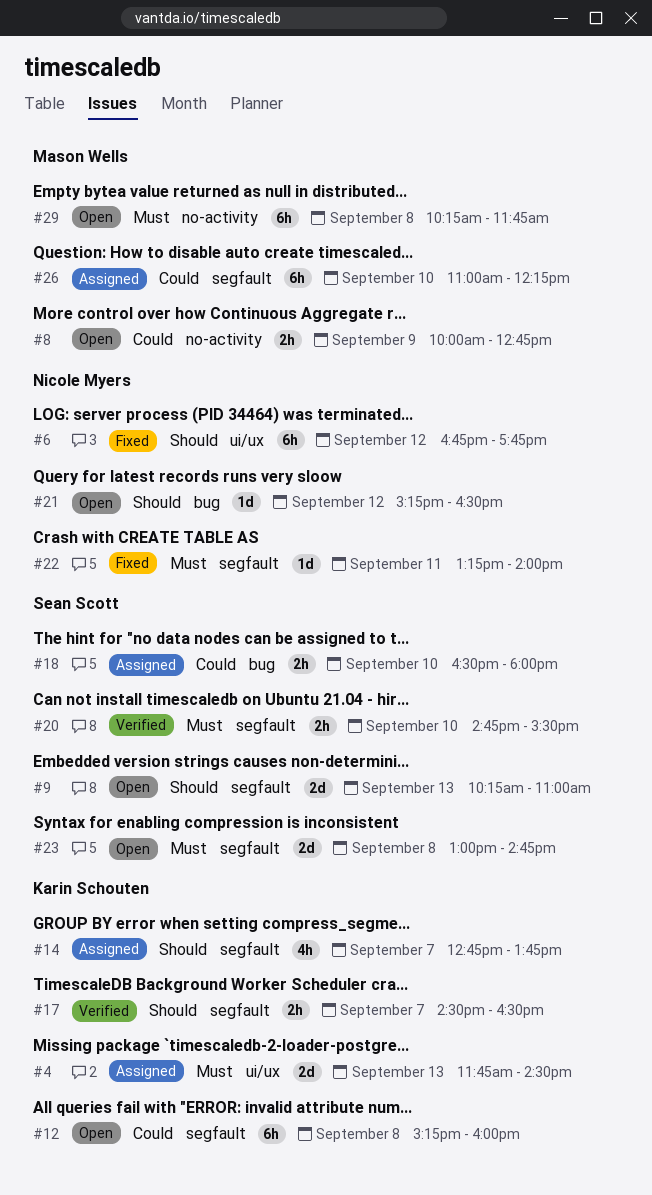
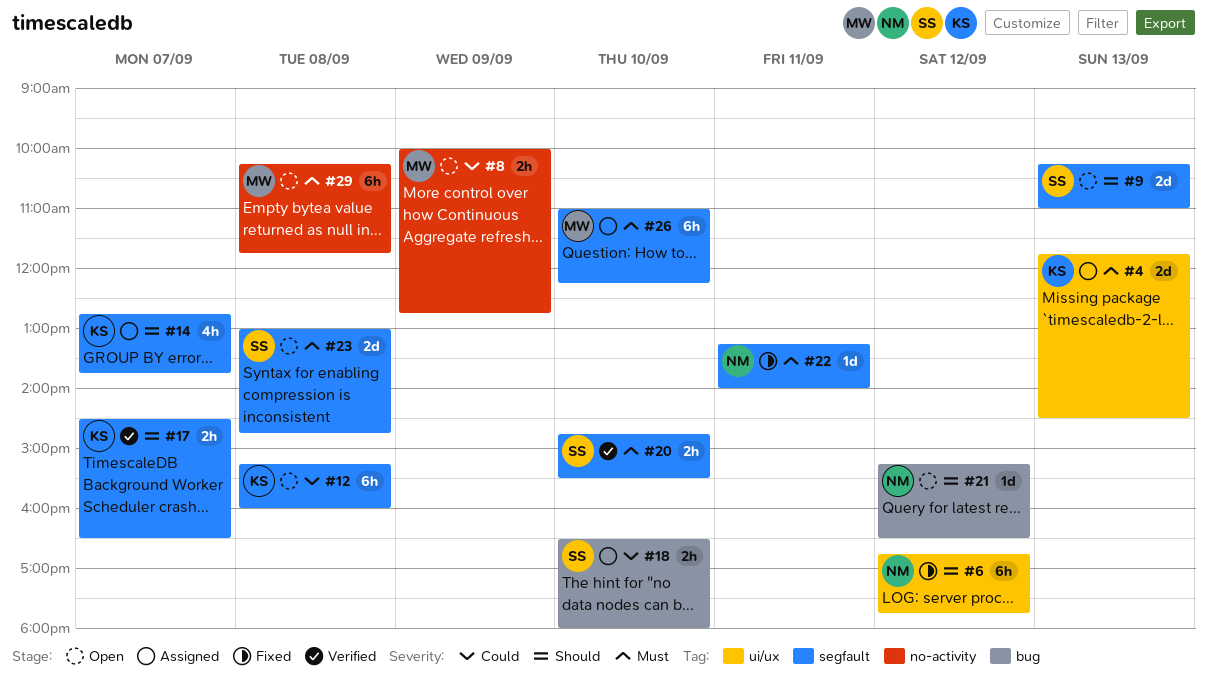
#26, priority: Could -> Must

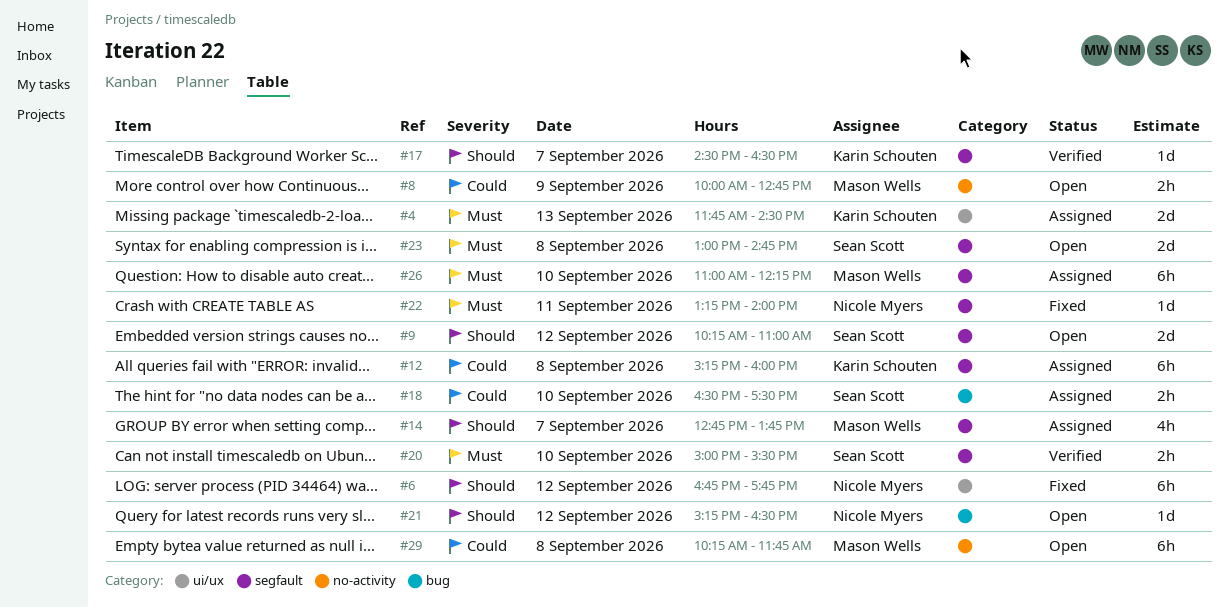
#9, day: Sep 13 -> Sep 12
#12, status: Open -> Assigned
#14, owner: Karin Schouten -> Mason Wells
#17, estimate: 2h -> 1d
#18, ends: 18:00 -> 17:30
#20, begins: 14:45 -> 15:00
#29, priority: Must -> Could

